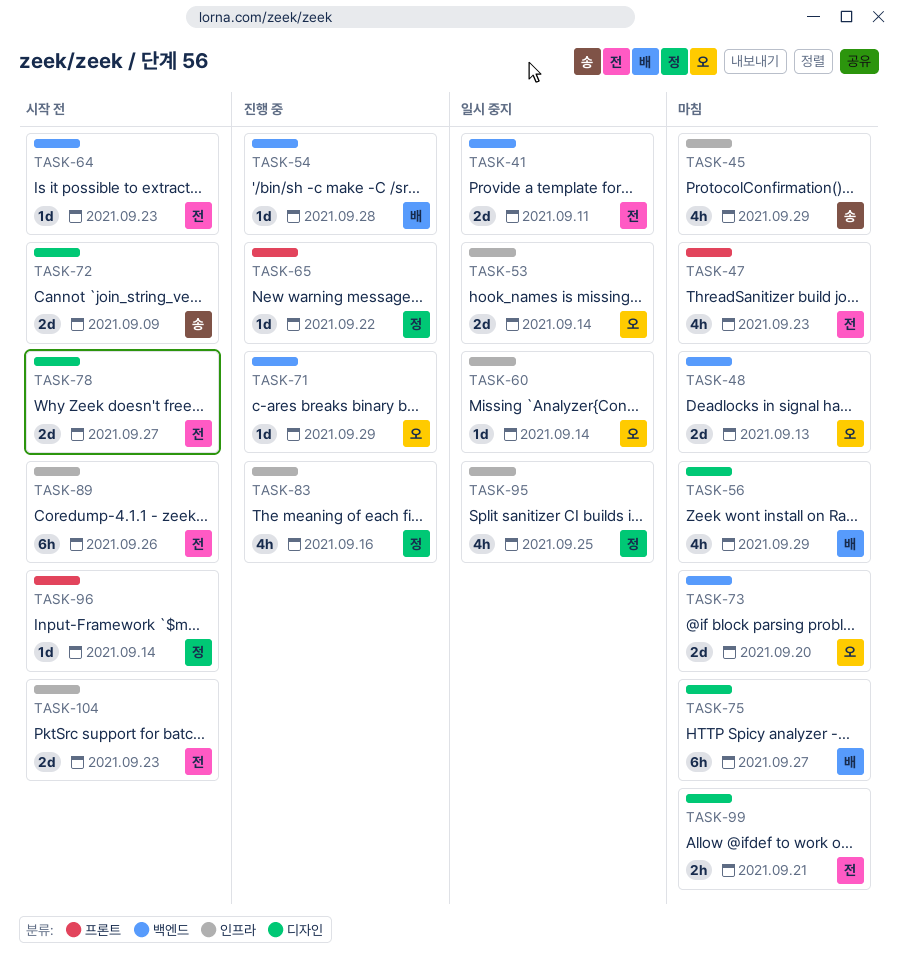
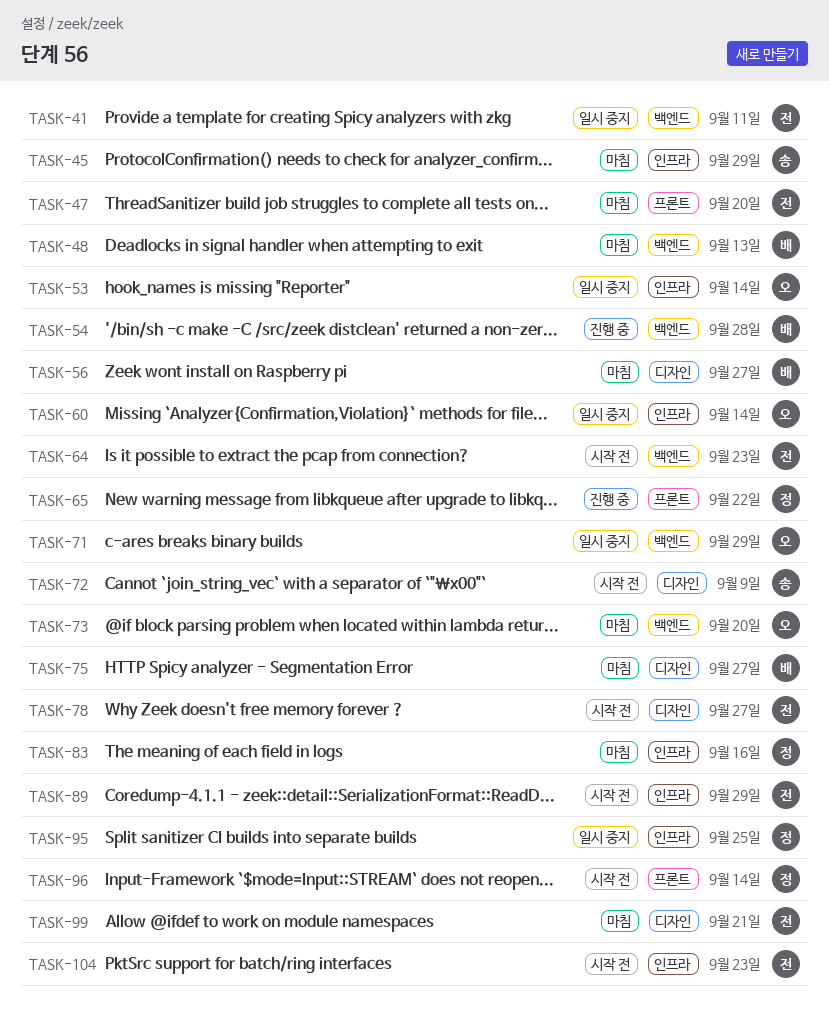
TASK-47, due: Sep 23 -> Sep 20
TASK-48, owner: 오 -> 배
TASK-56, due: Sep 29 -> Sep 27
TASK-71, status: 진행 중 -> 일시 중지
TASK-83, status: 진행 중 -> 마침
TASK-89, due: Sep 26 -> Sep 29

